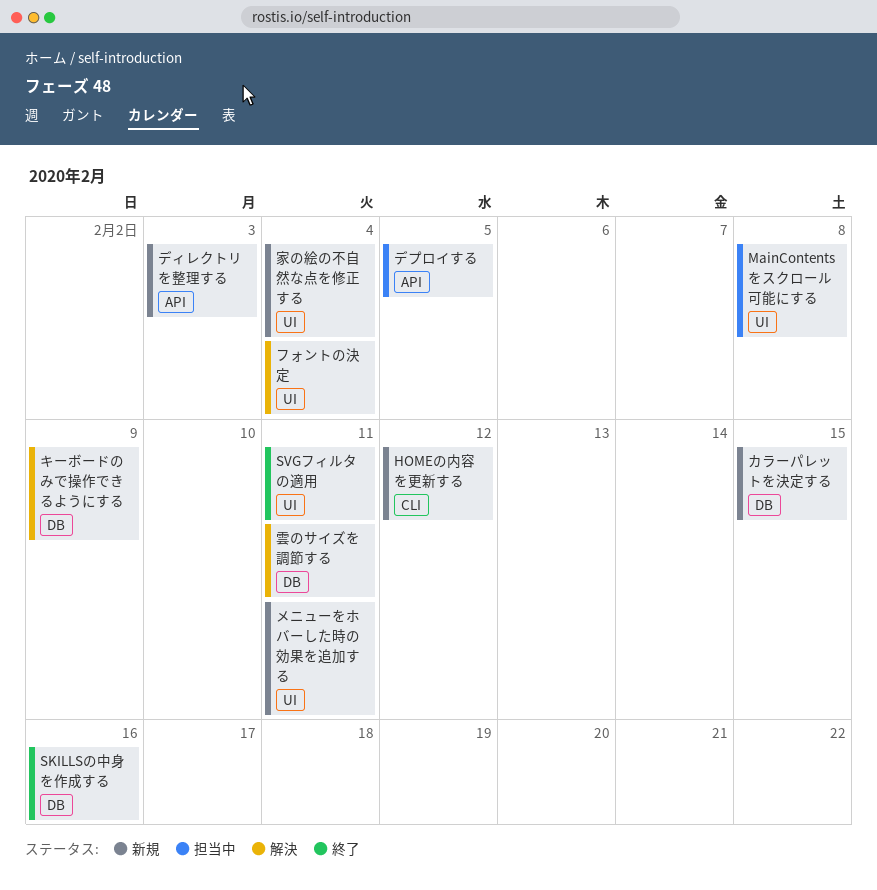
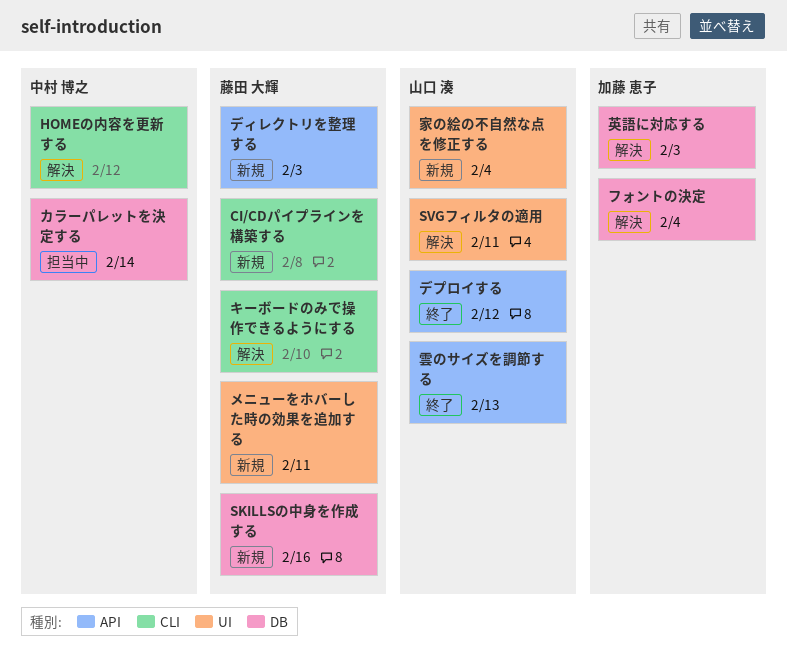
CI/CDパイプラインを構築する: none -> present
HOMEの内容を更新する, status: 新規 -> 解決
MainContentsをスクロール可能にする: present -> none
SKILLSの中身を作成する, status: 終了 -> 新規
SVGフィルタの適用, status: 終了 -> 解決
カラーパレットを決定する, status: 新規 -> 担当中
カラーパレットを決定する, due: Feb 15 -> Feb 14
キーボードのみで操作できるようにする, label: DB -> CLI
キーボードのみで操作できるようにする, due: Feb 9 -> Feb 10
デプロイする, status: 担当中 -> 終了
デプロイする, due: Feb 5 -> Feb 12
フォントの決定, label: UI -> DB
英語に対応する: none -> present
雲のサイズを調節する, status: 解決 -> 終了
雲のサイズを調節する, label: DB -> API
雲のサイズを調節する, due: Feb 11 -> Feb 13

